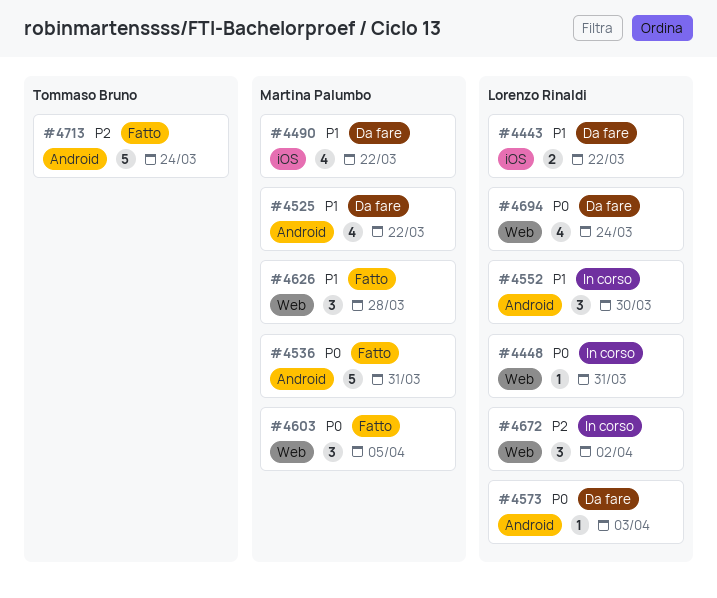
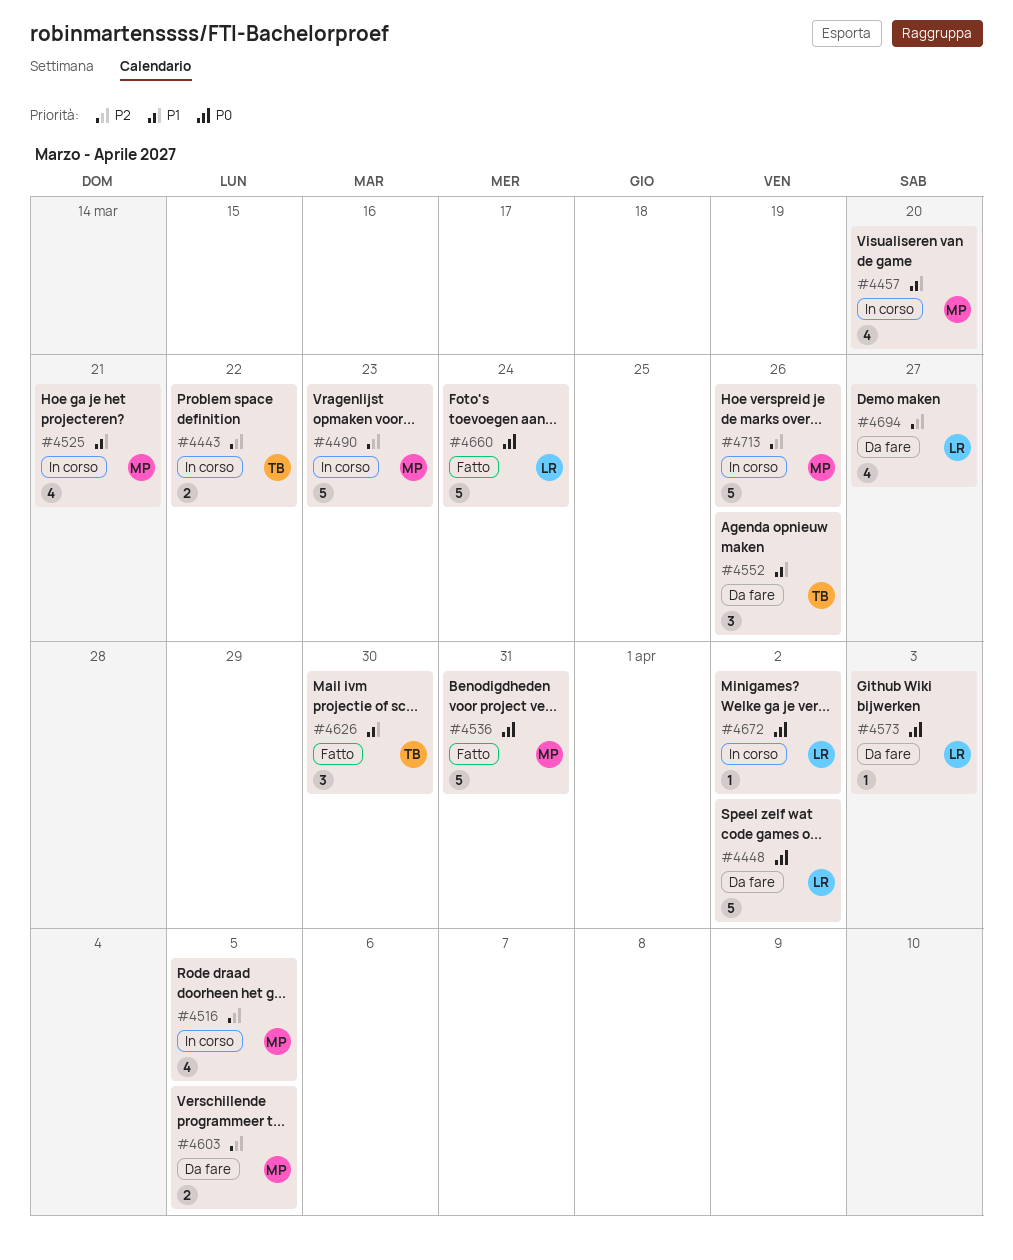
#4443, status: Da fare -> In corso
#4443, owner: Lorenzo Rinaldi -> Tommaso Bruno
#4443, priority: P1 -> P2
#4448, status: In corso -> Da fare
#4448, estimate: 1 -> 5
#4448, due: Mar 31 -> Apr 2
#4457: none -> present
#4490, status: Da fare -> In corso
#4490, priority: P1 -> P2
#4490, estimate: 4 -> 5
#4490, due: Mar 22 -> Mar 23
#4516: none -> present
#4525, status: Da fare -> In corso
#4525, due: Mar 22 -> Mar 21
#4552, status: In corso -> Da fare
#4552, owner: Lorenzo Rinaldi -> Tommaso Bruno
#4552, due: Mar 30 -> Mar 26
#4603, status: Fatto -> Da fare
#4603, priority: P0 -> P2
#4603, estimate: 3 -> 2
#4626, owner: Martina Palumbo -> Tommaso Bruno
#4626, due: Mar 28 -> Mar 30
#4660: none -> present
#4672, priority: P2 -> P0
#4672, estimate: 3 -> 1
#4694, priority: P0 -> P2
#4694, due: Mar 24 -> Mar 27
#4713, status: Fatto -> In corso
#4713, owner: Tommaso Bruno -> Martina Palumbo
#4713, due: Mar 24 -> Mar 26

